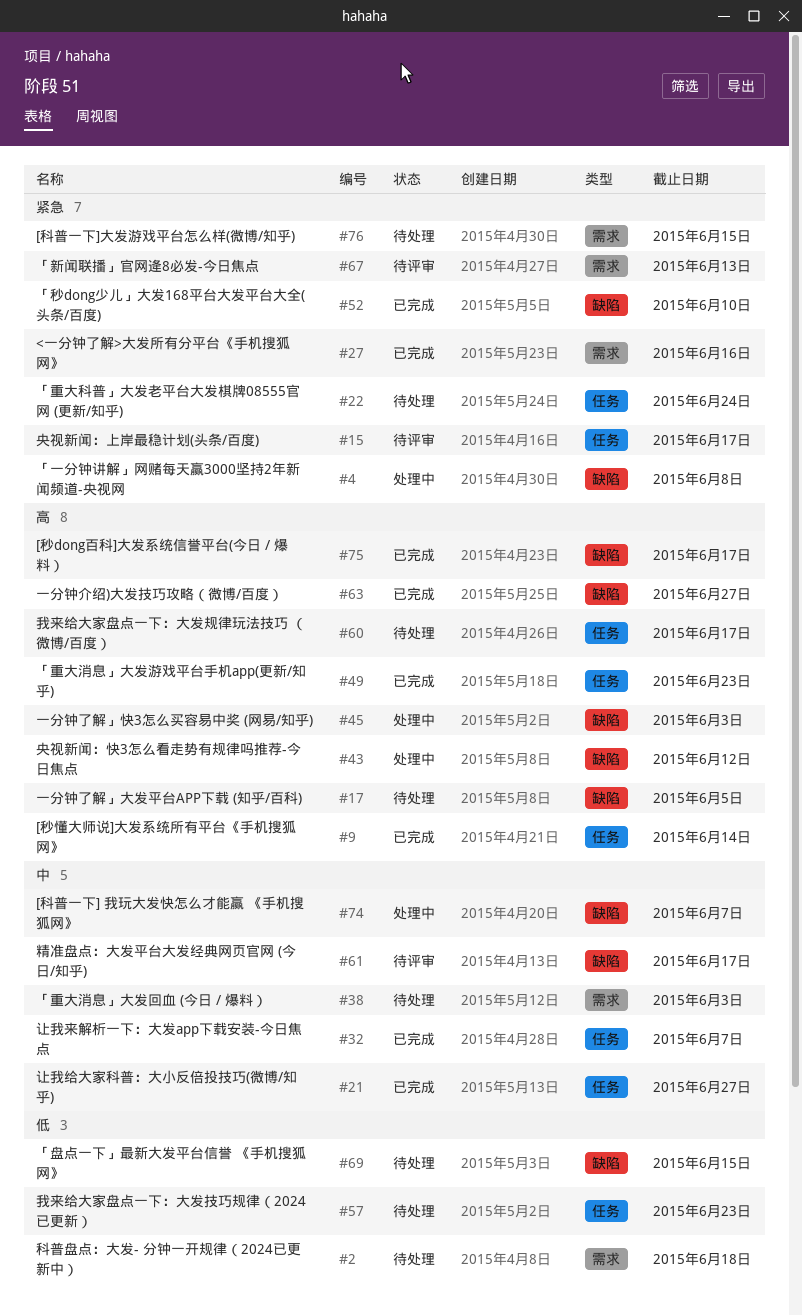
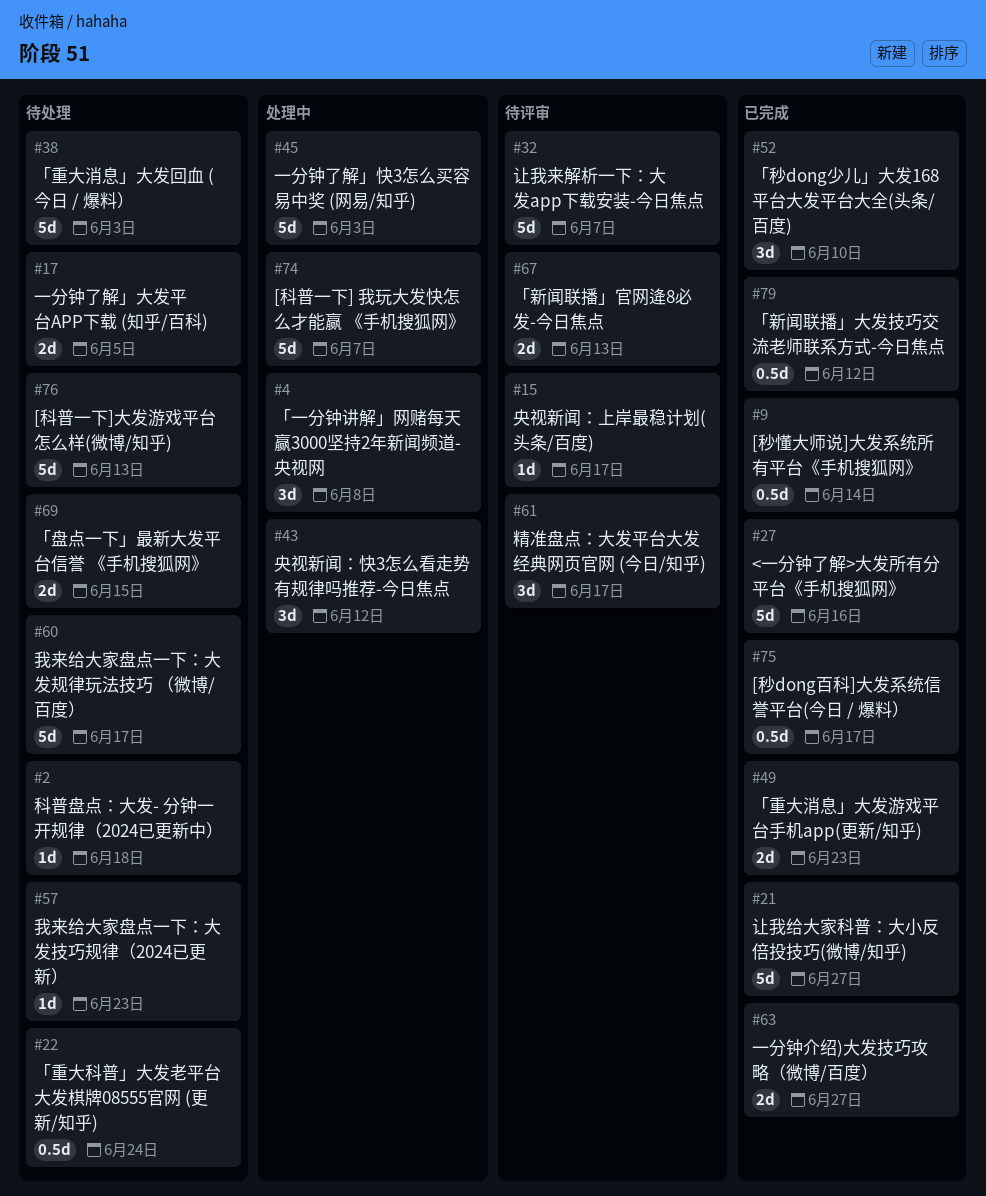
#32, status: 已完成 -> 待评审
#76, due: Jun 15 -> Jun 13
#79: none -> present

